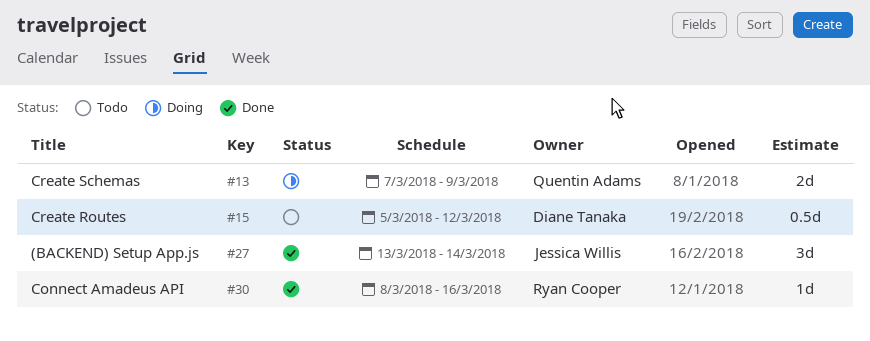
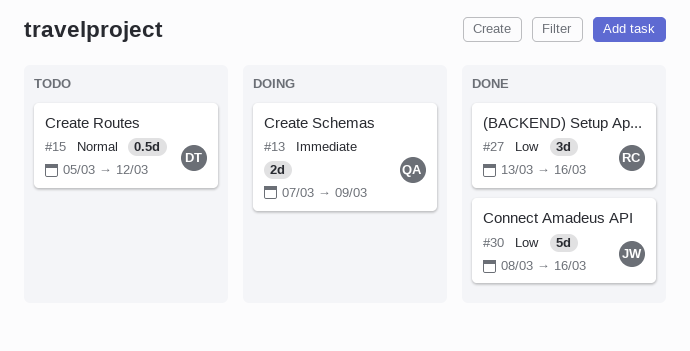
#27, owner: Jessica Willis -> Ryan Cooper
#27, due: Mar 14 -> Mar 16
#30, owner: Ryan Cooper -> Jessica Willis
#30, estimate: 1d -> 5d

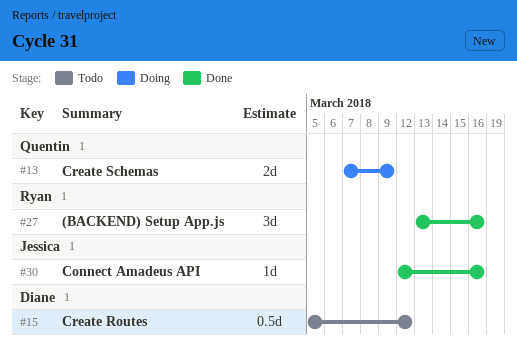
#30, estimate: 5d -> 1d
#30, start: Mar 8 -> Mar 12

